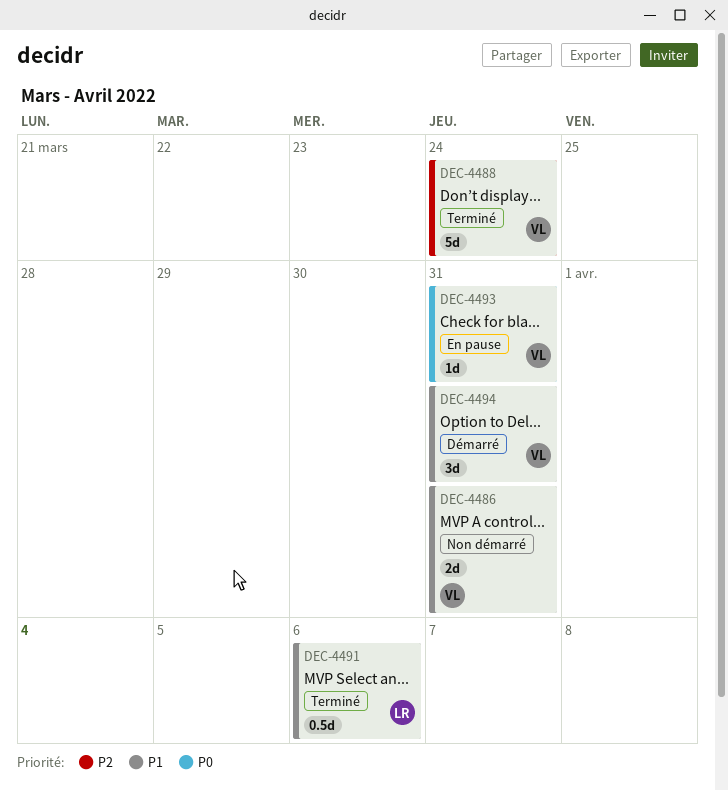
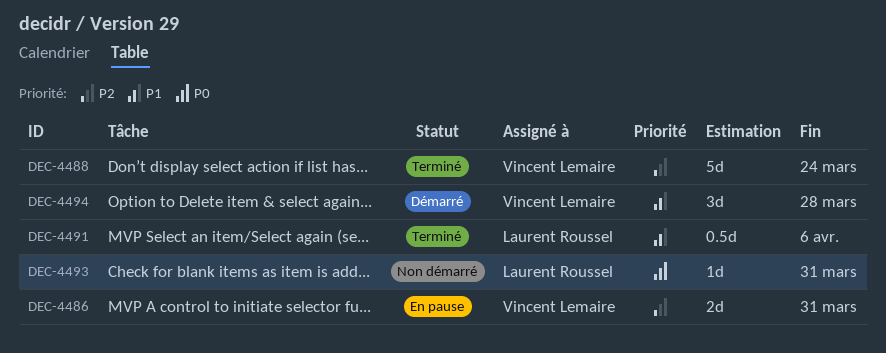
DEC-4486, status: Non démarré -> En pause
DEC-4486, priority: P1 -> P2
DEC-4493, status: En pause -> Non démarré
DEC-4493, owner: Vincent Lemaire -> Laurent Roussel
DEC-4494, due: Mar 31 -> Mar 28

